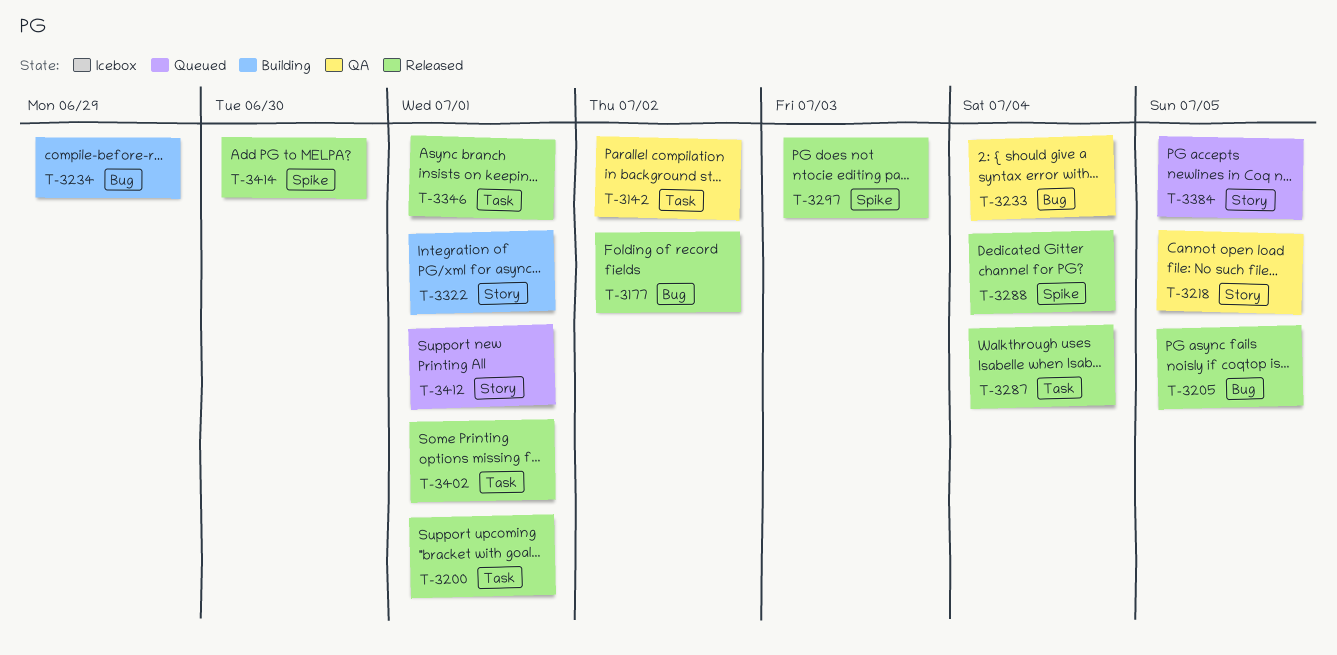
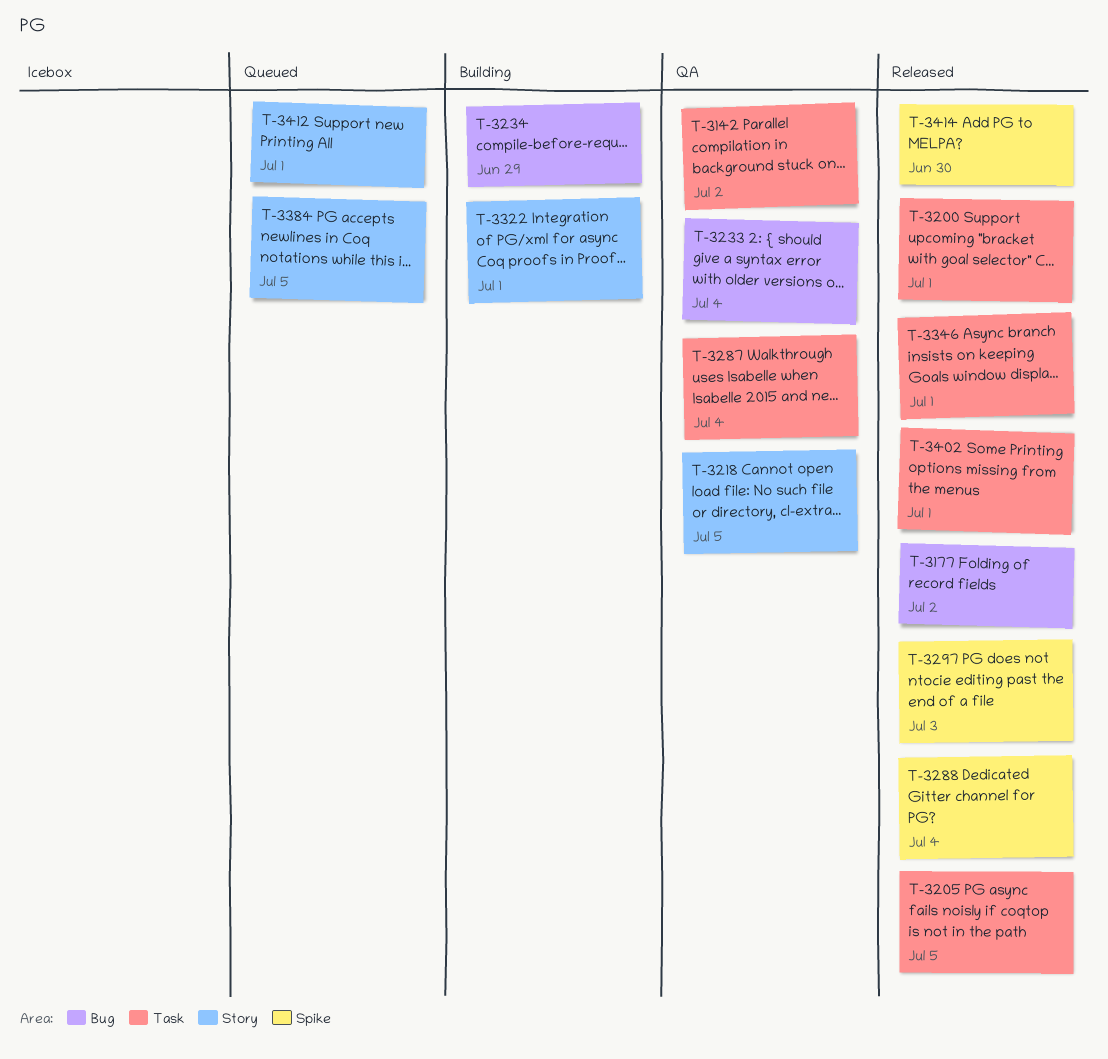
T-3205, label: Bug -> Task
T-3287, status: Released -> QA

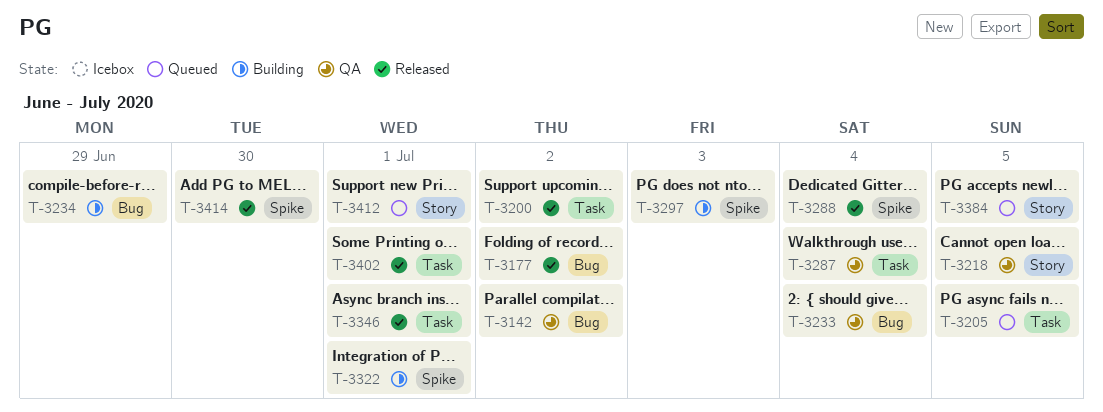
T-3142, label: Task -> Bug
T-3200, due: Jul 1 -> Jul 2
T-3205, status: Released -> Queued
T-3297, status: Released -> Building
T-3322, label: Story -> Spike

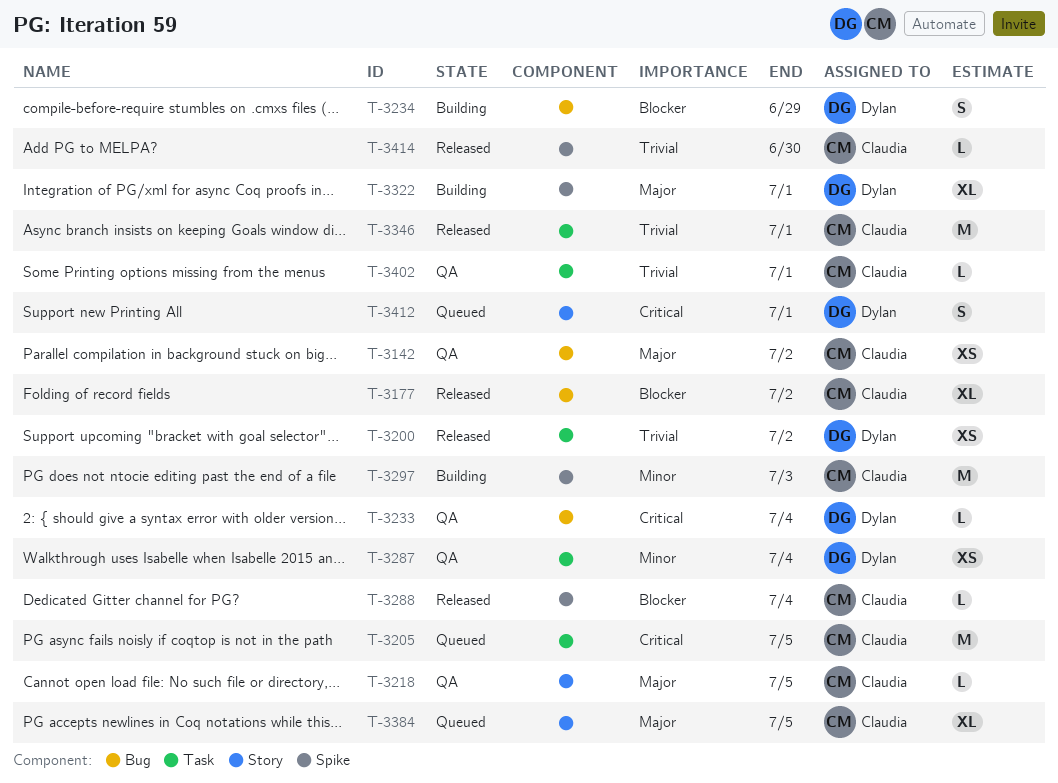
T-3402, status: Released -> QA

